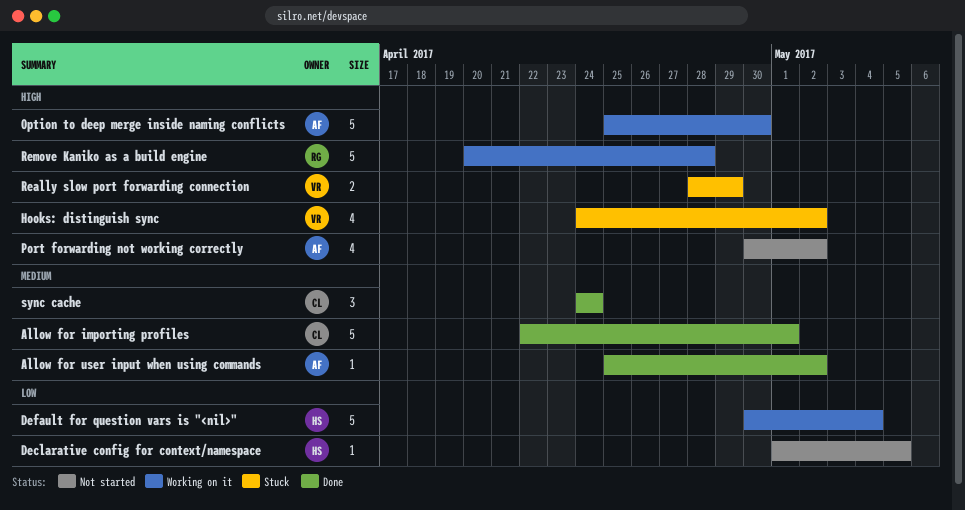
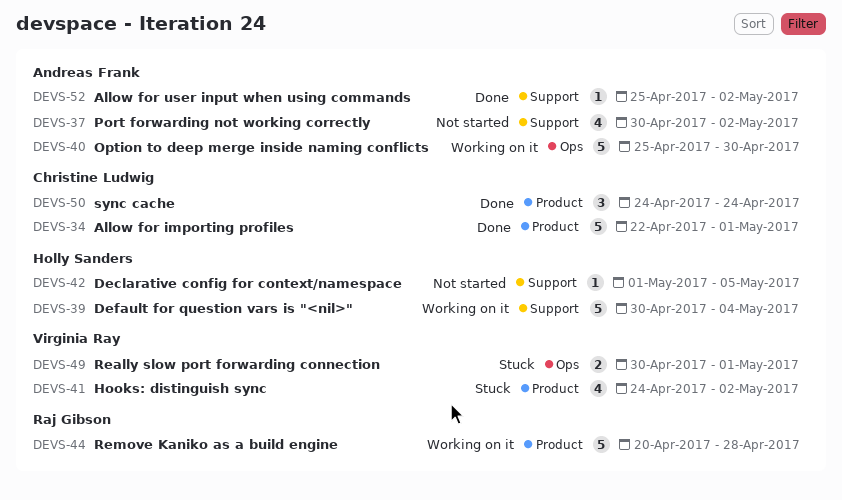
Really slow port forwarding connection, start: Apr 28 -> Apr 30
Really slow port forwarding connection, due: Apr 29 -> May 1

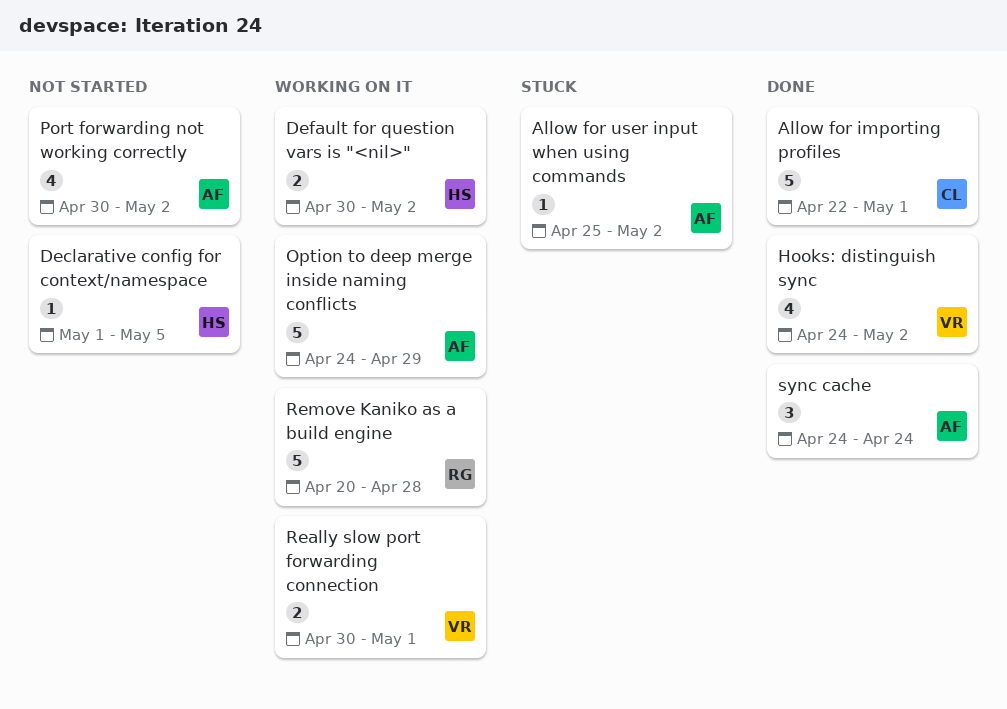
Allow for user input when using commands, status: Done -> Stuck
Default for question vars is "<nil>", estimate: 5 -> 2
Default for question vars is "<nil>", due: May 4 -> May 2
Hooks: distinguish sync, status: Stuck -> Done
Option to deep merge inside naming conflicts, start: Apr 25 -> Apr 24
Option to deep merge inside naming conflicts, due: Apr 30 -> Apr 29
Really slow port forwarding connection, status: Stuck -> Working on it
sync cache, owner: Christine Ludwig -> Andreas Frank

